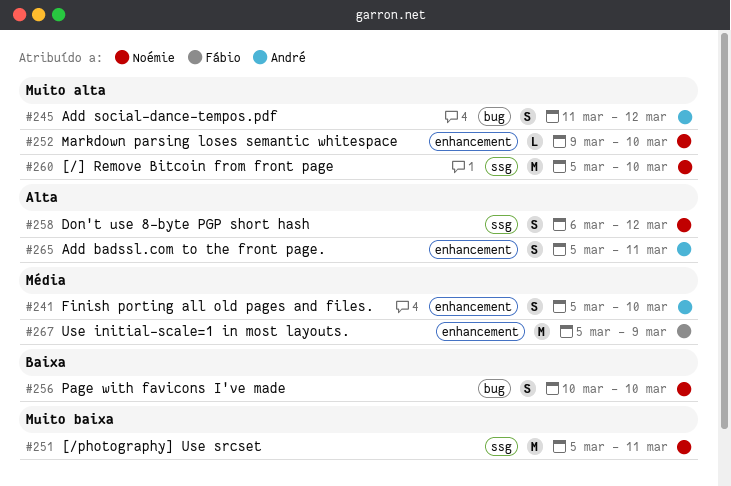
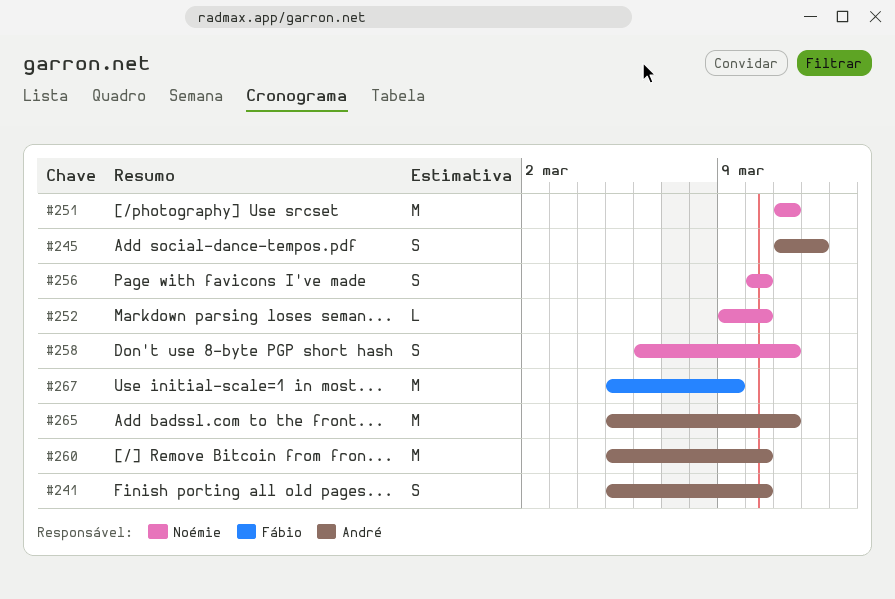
#251, start: Mar 5 -> Mar 11
#258, due: Mar 12 -> Mar 11
#260, owner: Noémie -> André
#265, estimate: S -> M

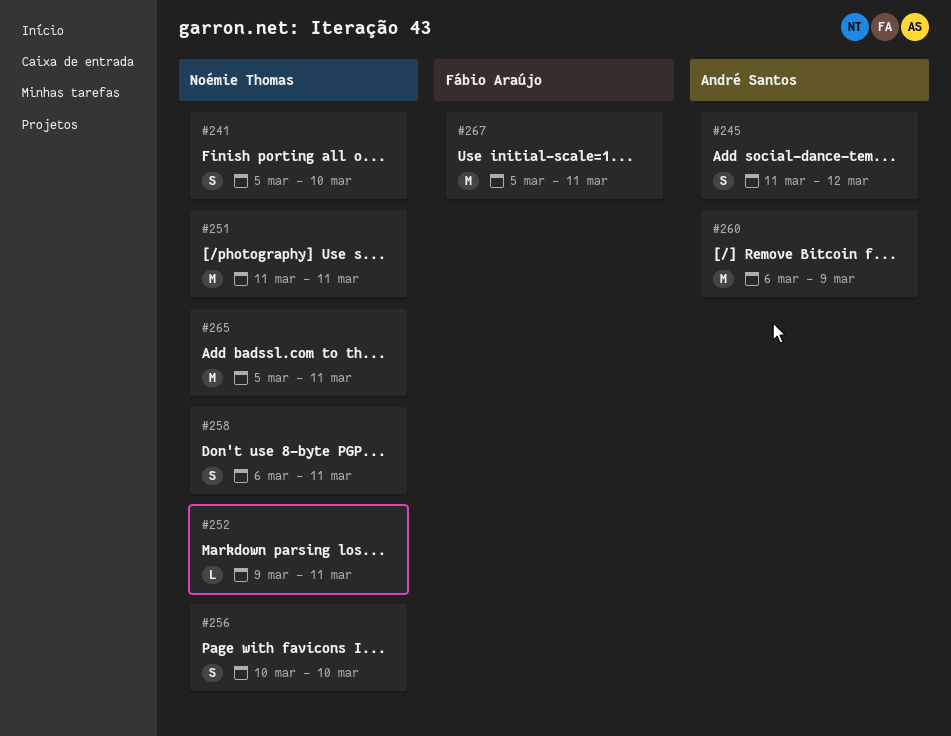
#241, owner: André Santos -> Noémie Thomas
#252, due: Mar 10 -> Mar 11
#260, start: Mar 5 -> Mar 6
#260, due: Mar 10 -> Mar 9
#265, owner: André Santos -> Noémie Thomas
#267, due: Mar 9 -> Mar 11

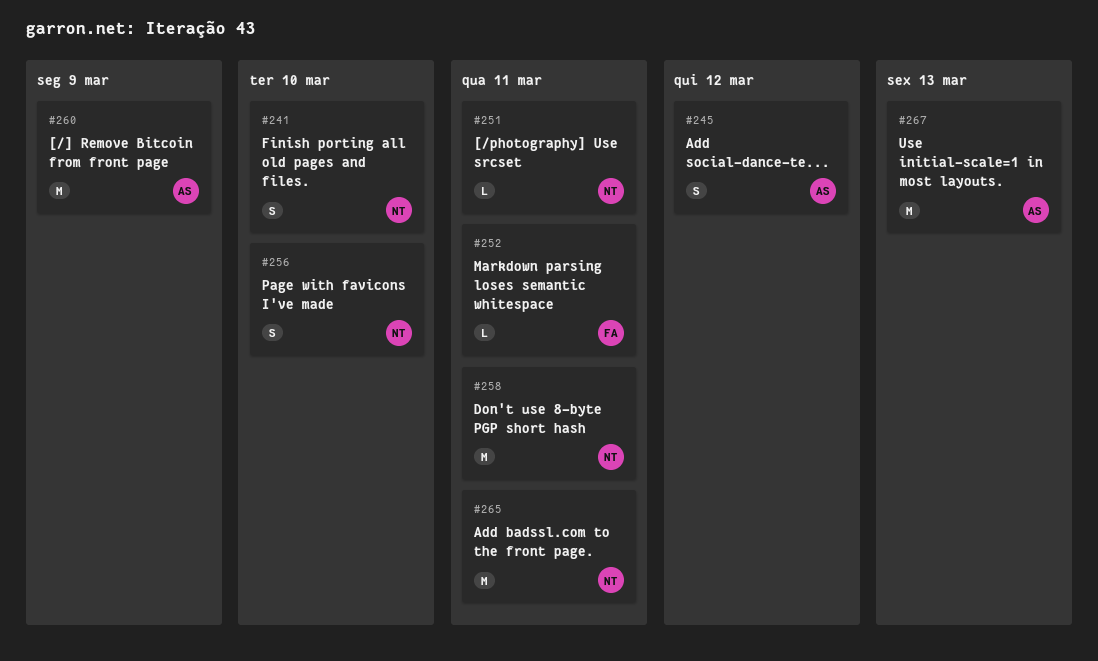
#251, estimate: M -> L
#252, owner: Noémie Thomas -> Fábio Araújo
#258, estimate: S -> M
#267, owner: Fábio Araújo -> André Santos
#267, due: Mar 11 -> Mar 13

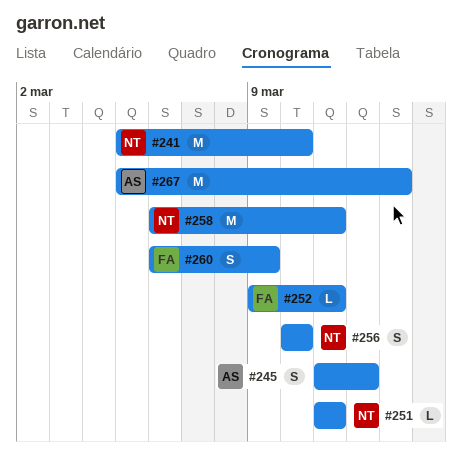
#241, estimate: S -> M
#260, owner: AS -> FA
#260, estimate: M -> S
#265: present -> none

